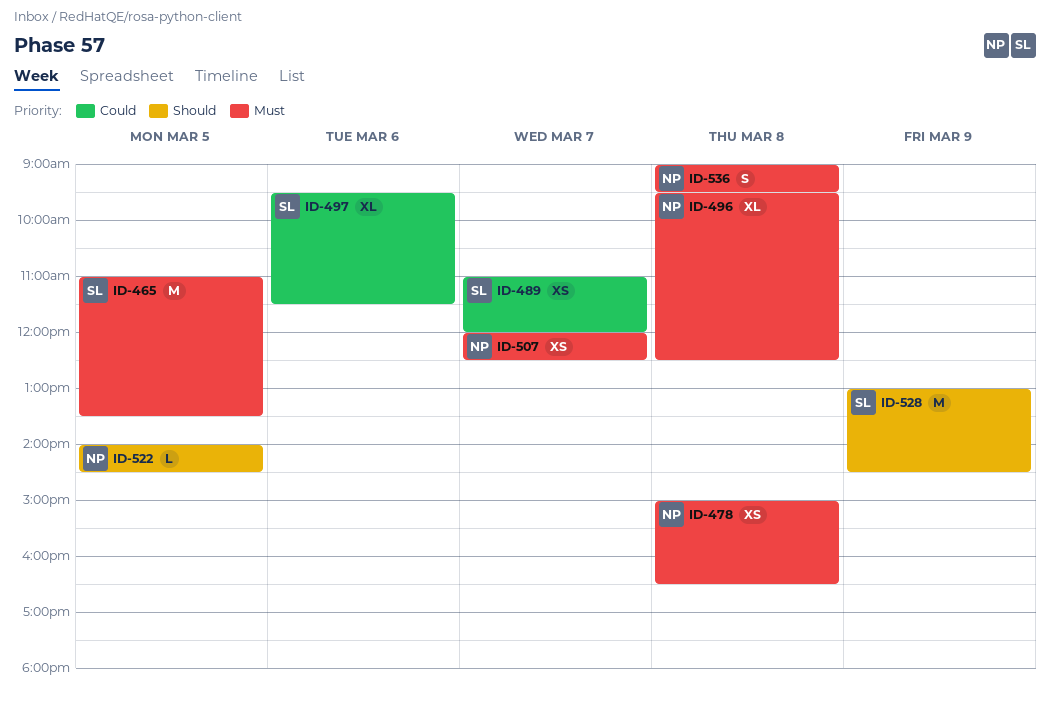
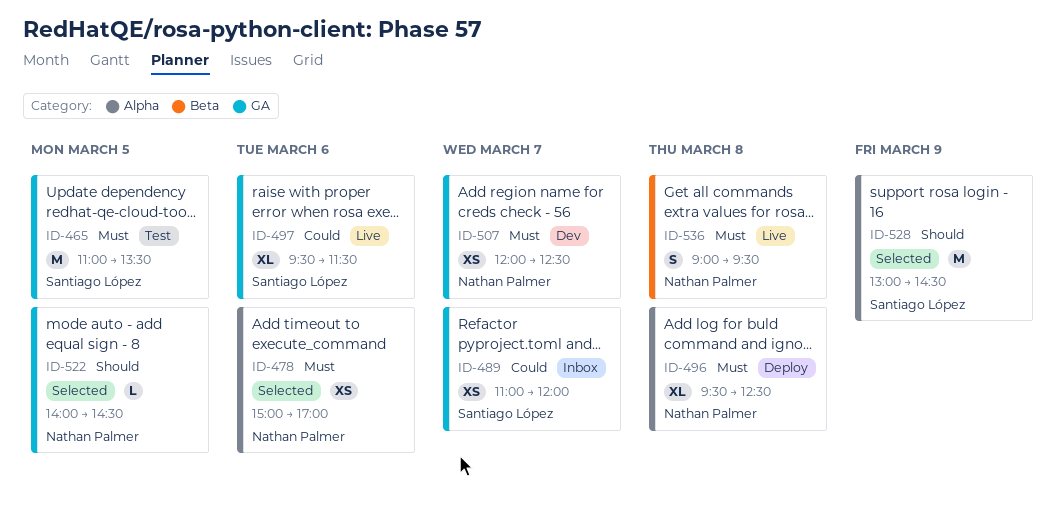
ID-478, day: Mar 8 -> Mar 6
ID-478, ends: 16:30 -> 17:00

